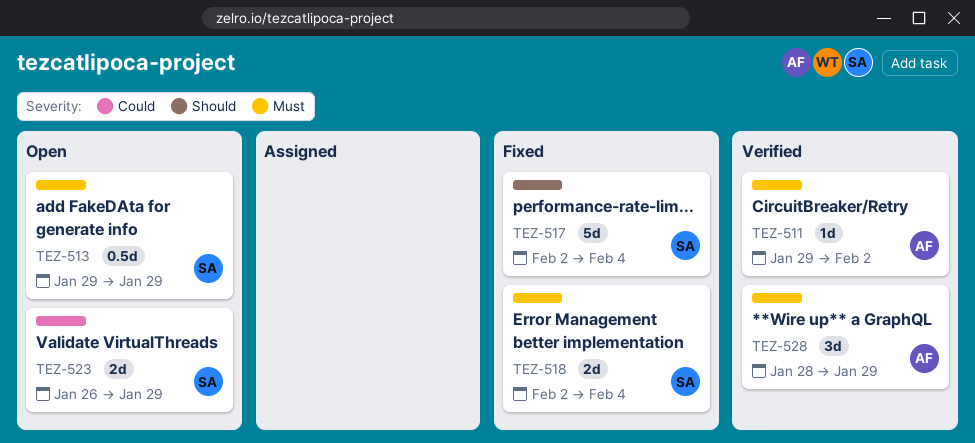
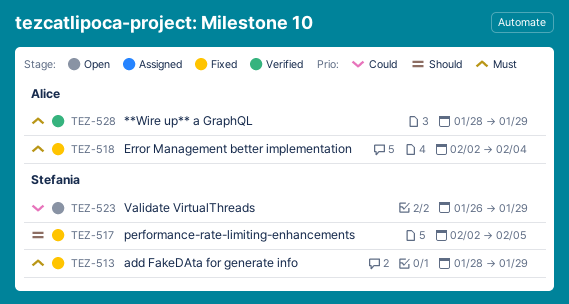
TEZ-511: present -> none
TEZ-513, status: Open -> Fixed
TEZ-513, start: Jan 29 -> Jan 28
TEZ-517, due: Feb 4 -> Feb 5
TEZ-518, owner: Stefania -> Alice

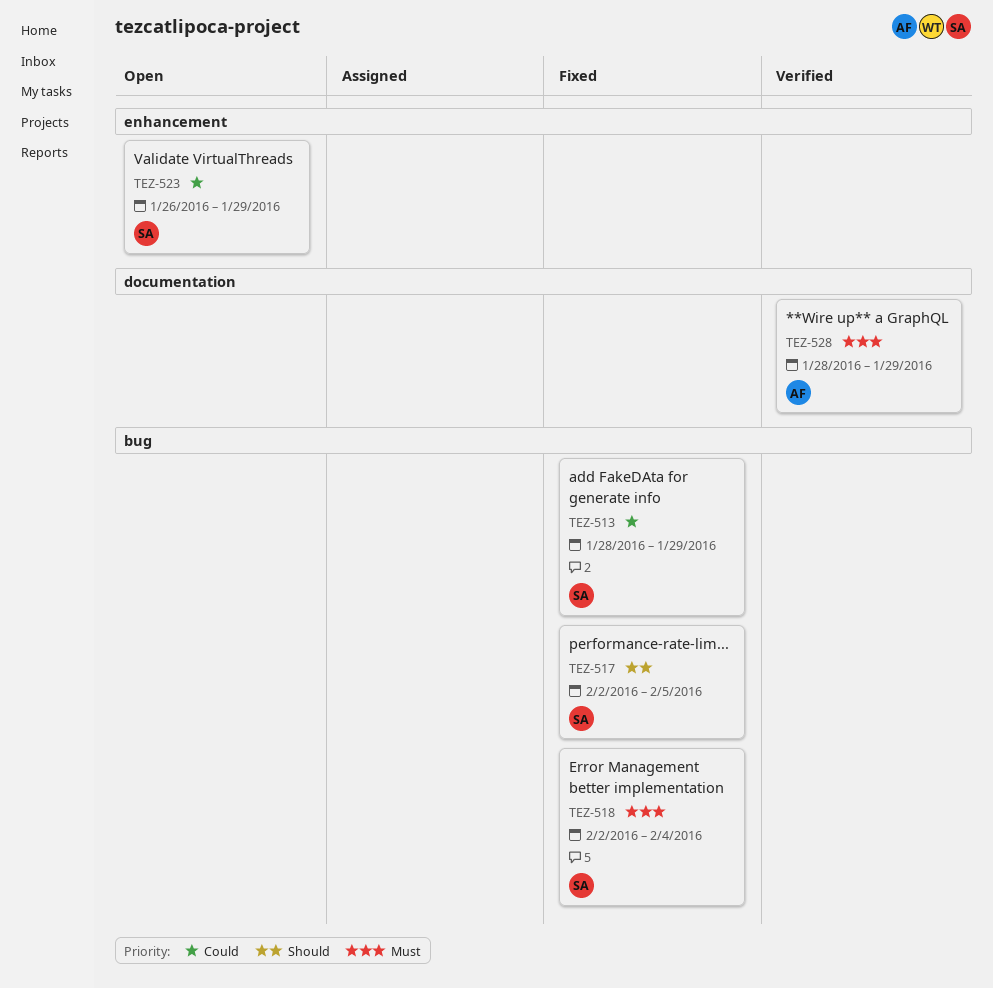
TEZ-513, priority: Must -> Could
TEZ-518, owner: Alice -> Stefania

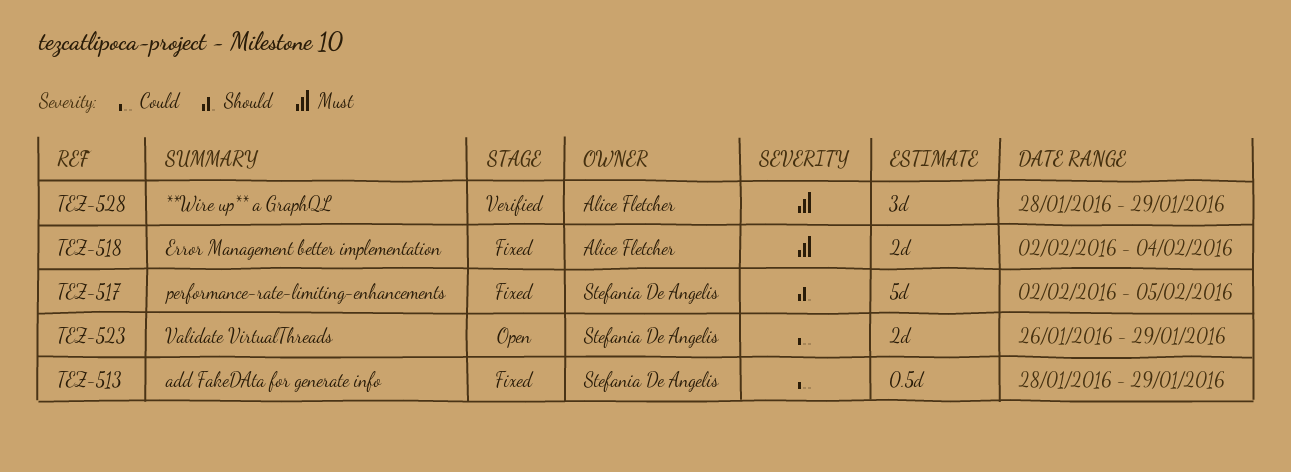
TEZ-518, owner: Stefania De Angelis -> Alice Fletcher

